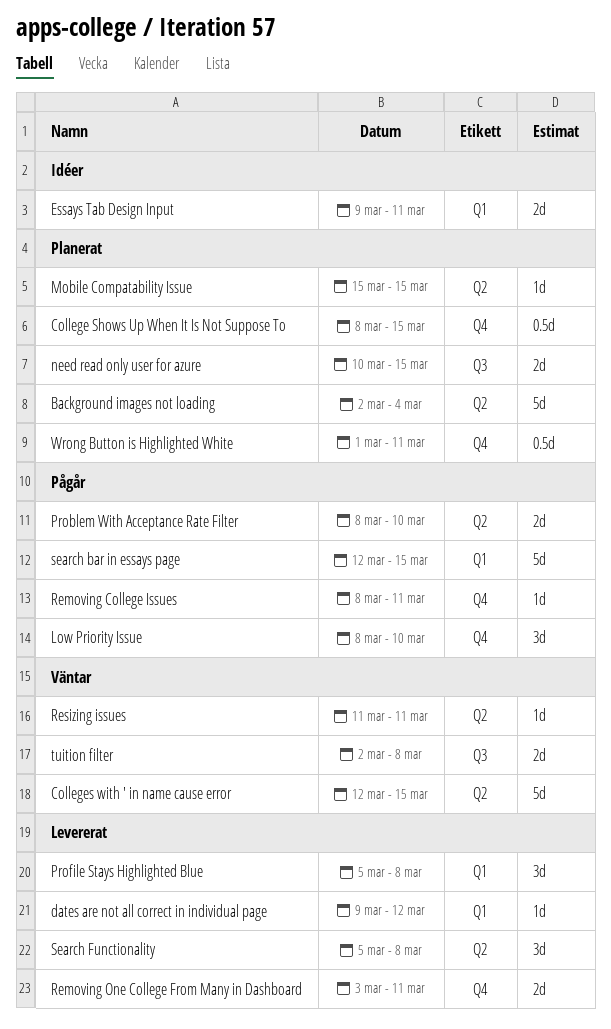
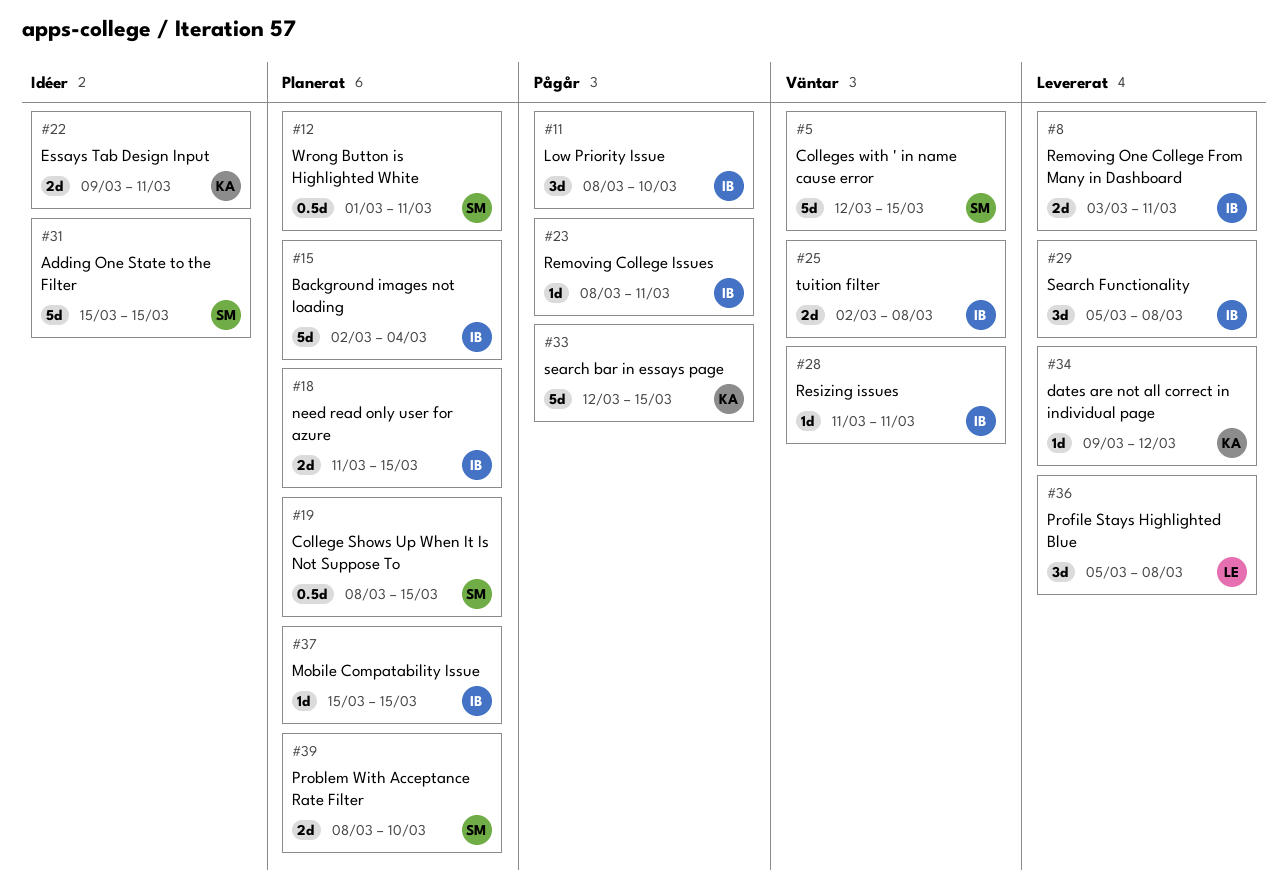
Adding One State to the Filter: none -> present
need read only user for azure, start: Mar 10 -> Mar 11
Problem With Acceptance Rate Filter, status: Pågår -> Planerat

